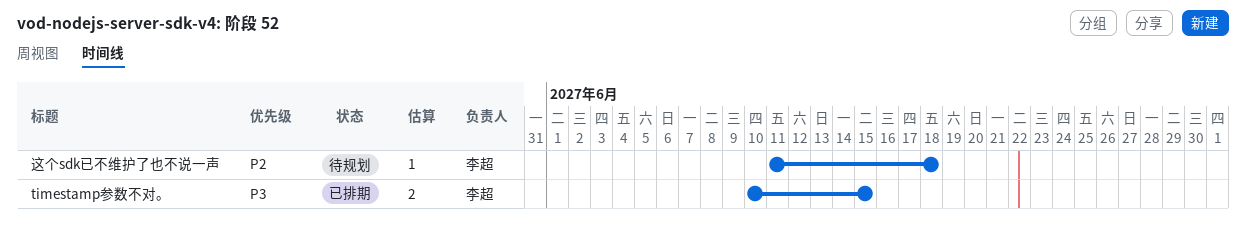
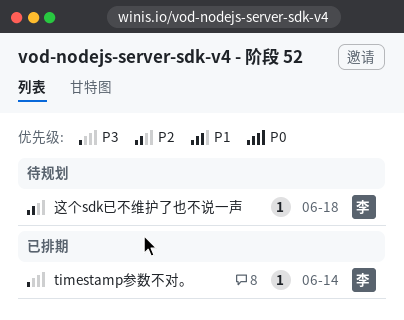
timestamp参数不对。, estimate: 2 -> 1
timestamp参数不对。, due: Jun 15 -> Jun 14

